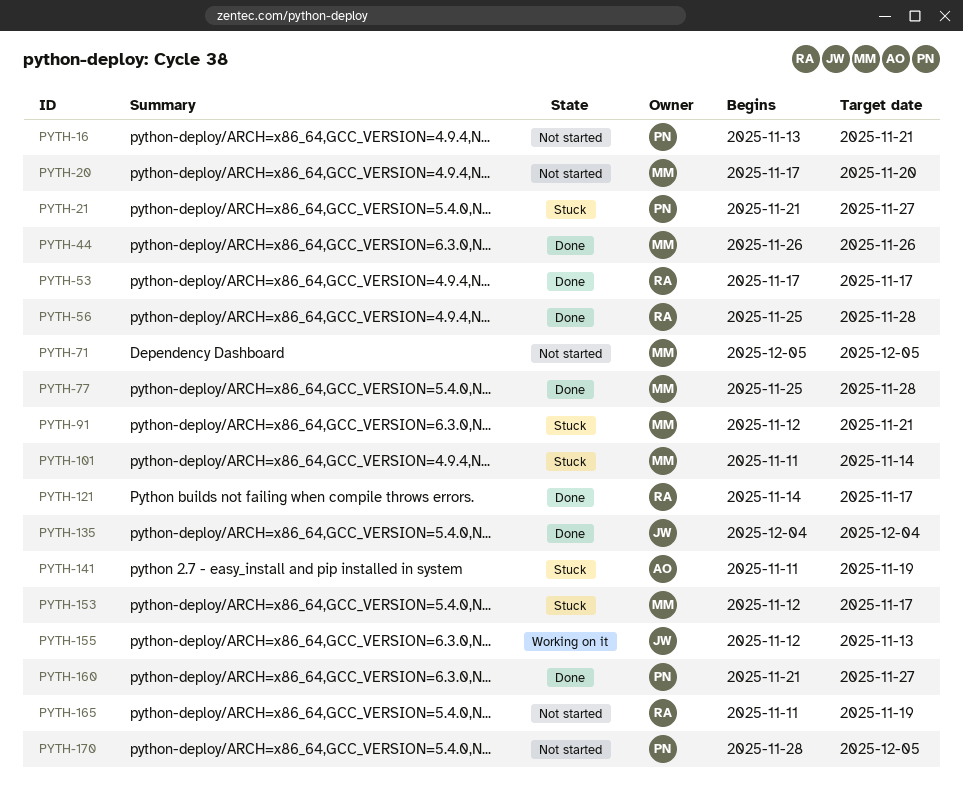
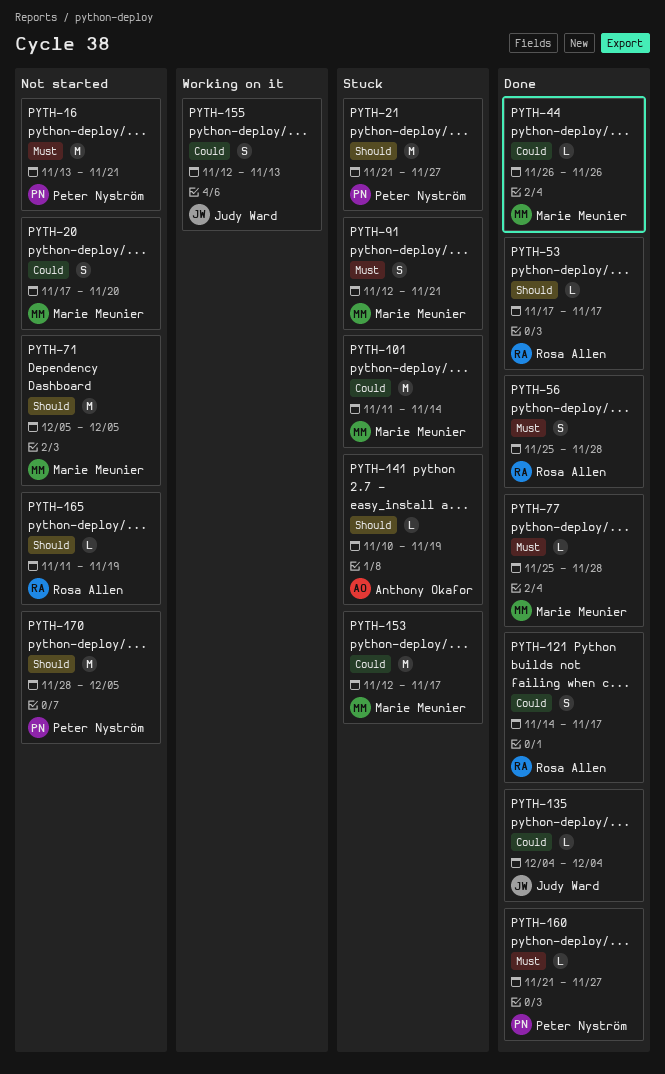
PYTH-141, start: Nov 11 -> Nov 10

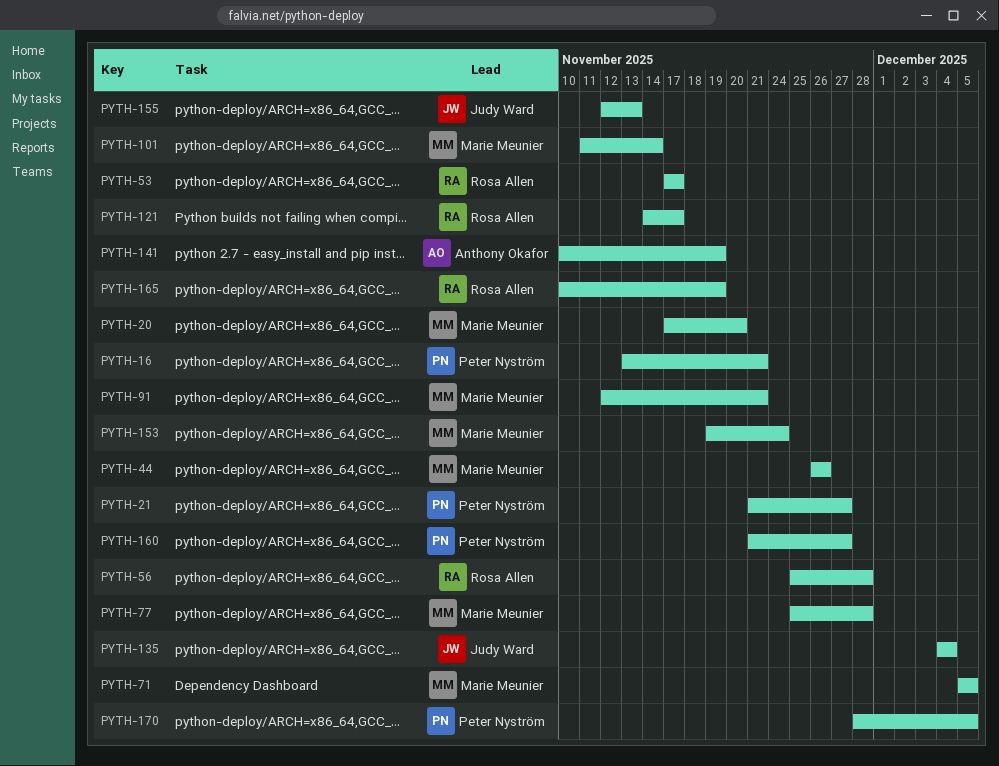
PYTH-153, start: Nov 12 -> Nov 19
PYTH-153, due: Nov 17 -> Nov 24
PYTH-165, start: Nov 11 -> Nov 10

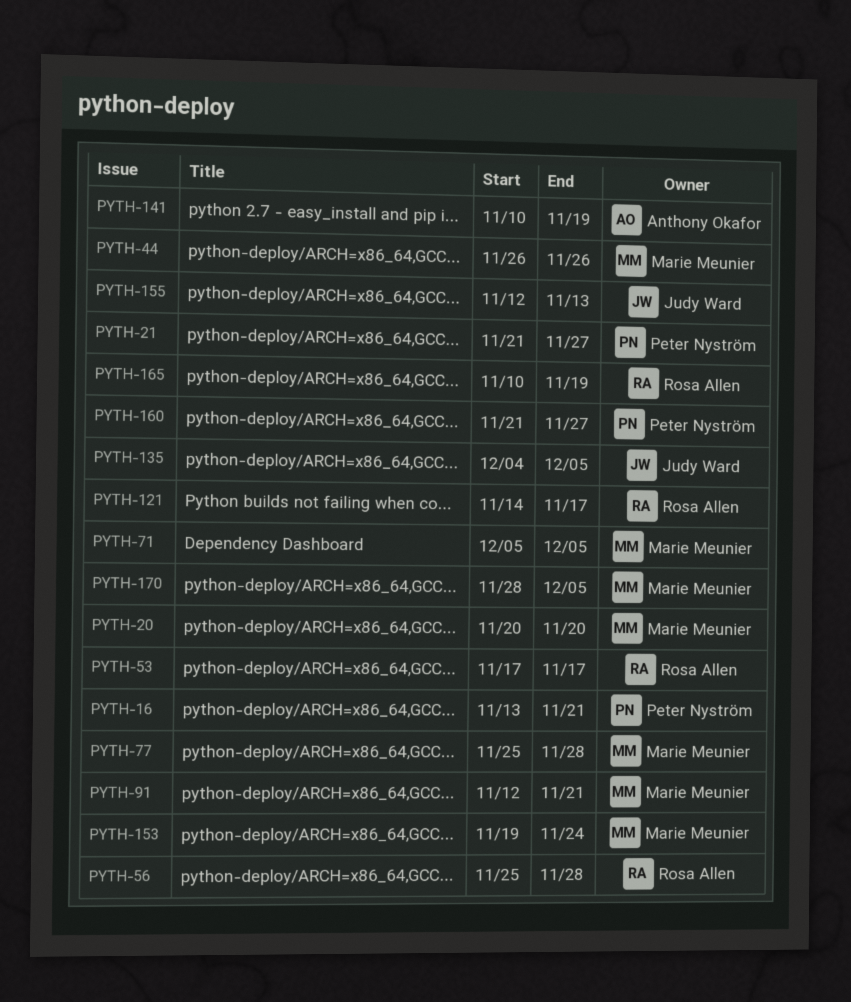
PYTH-20, start: Nov 17 -> Nov 20
PYTH-101: present -> none
PYTH-135, due: Dec 4 -> Dec 5
PYTH-170, owner: Peter Nyström -> Marie Meunier

